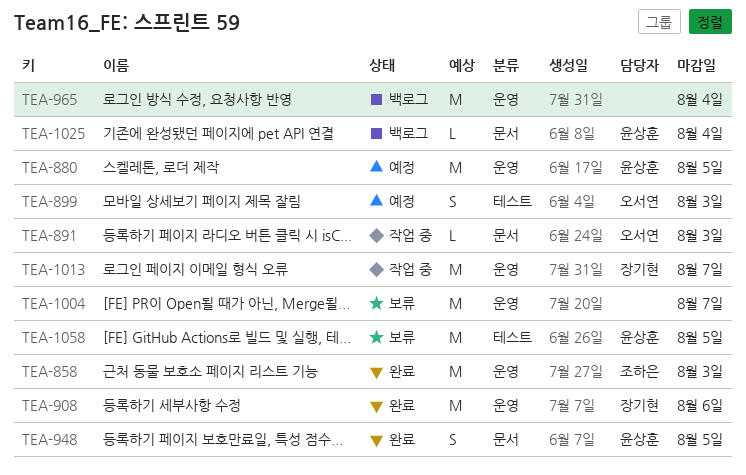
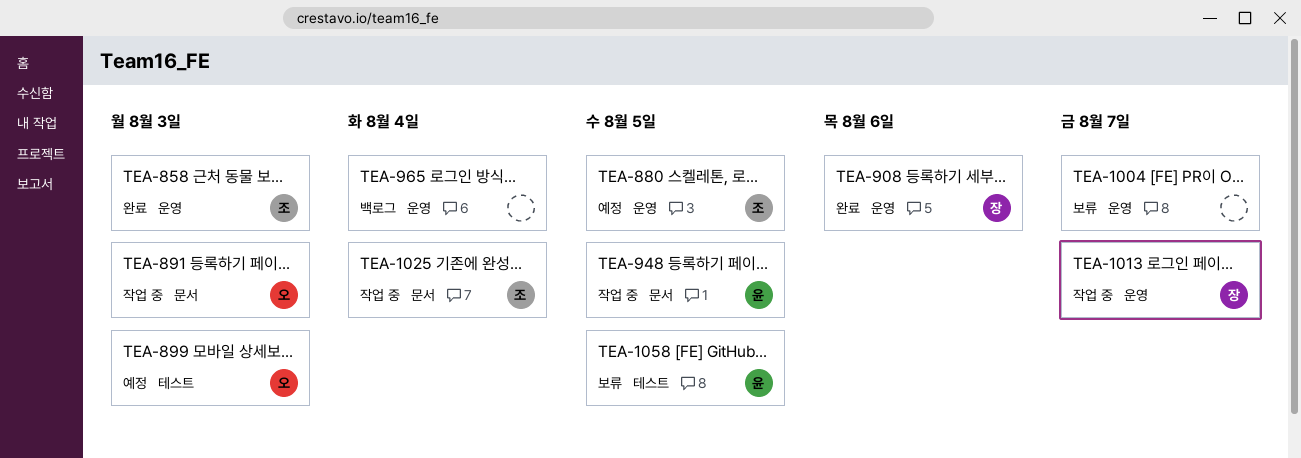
TEA-880, owner: 윤상훈 -> 조하은
TEA-948, status: 완료 -> 작업 중
TEA-1025, status: 백로그 -> 작업 중
TEA-1025, owner: 윤상훈 -> 조하은

